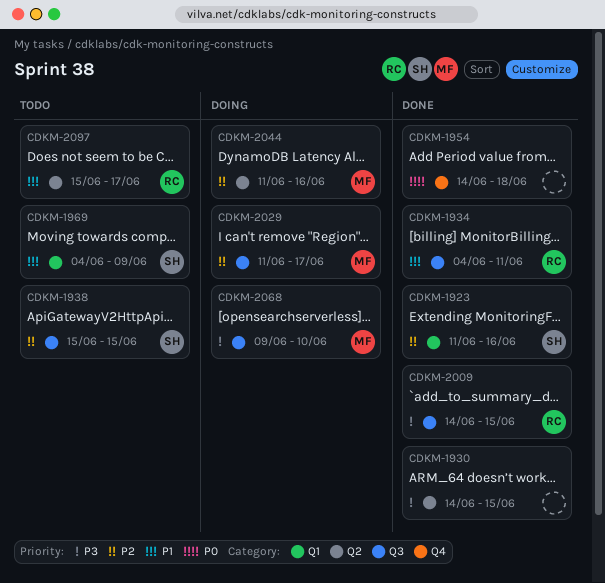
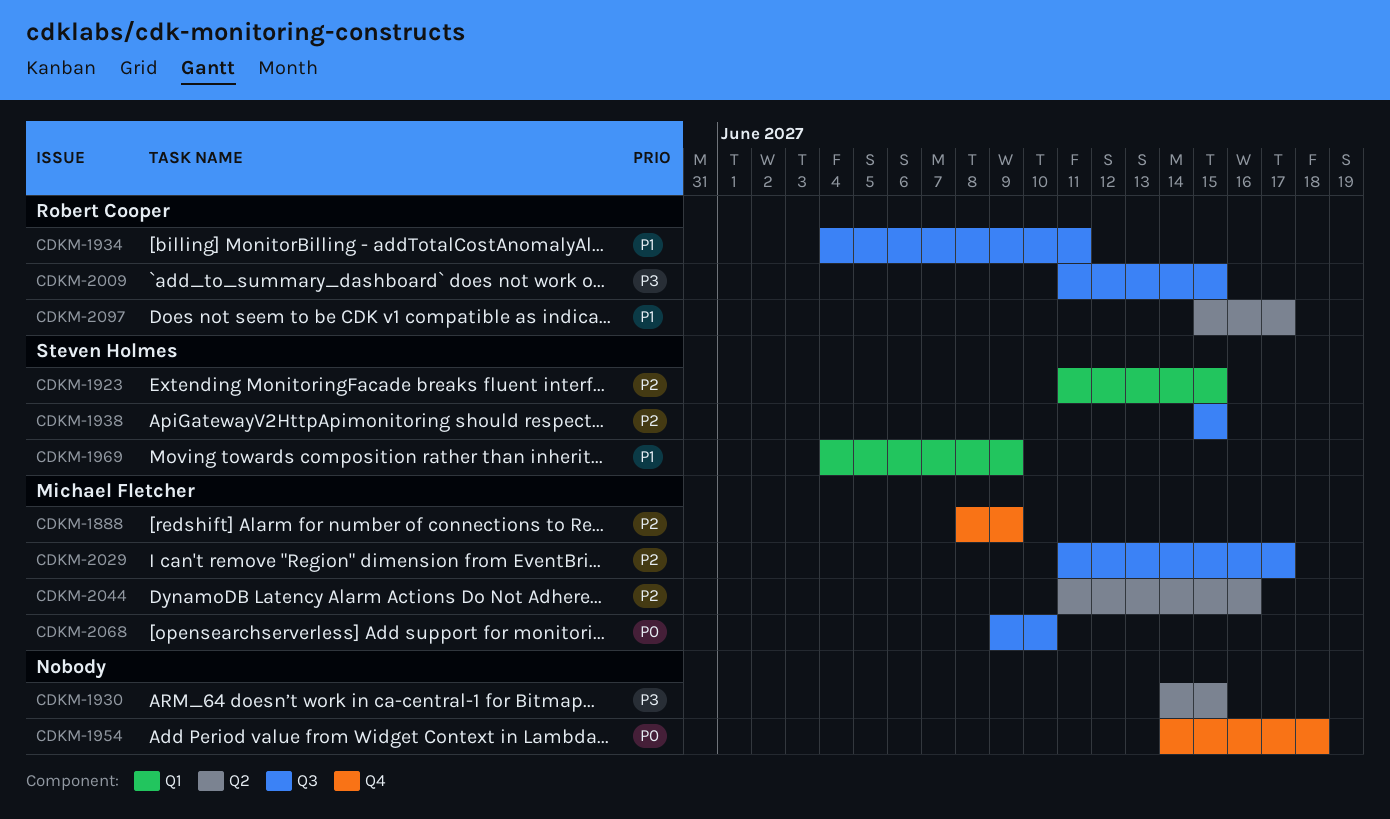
CDKM-1888: none -> present
CDKM-1923, due: Jun 16 -> Jun 15
CDKM-2009, start: Jun 14 -> Jun 11
CDKM-2068, priority: P3 -> P0

